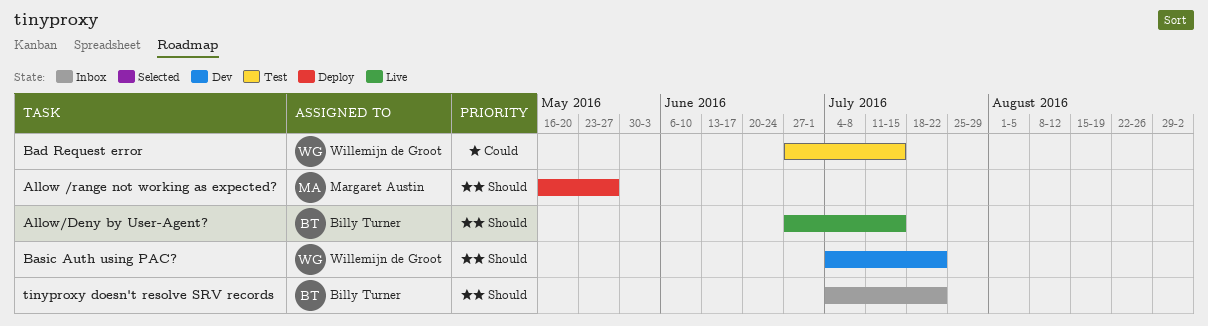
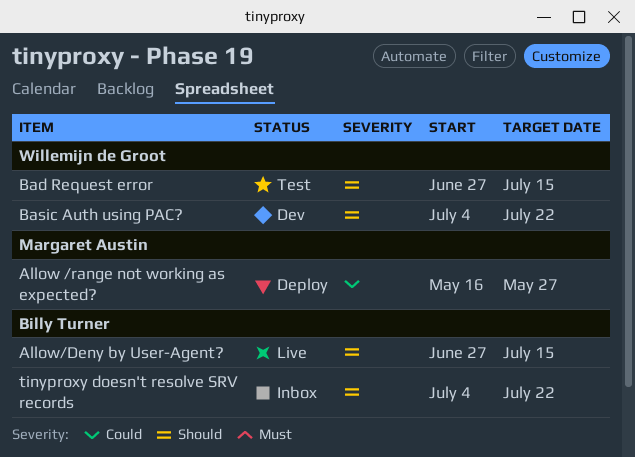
Allow /range not working as expected?, priority: Should -> Could
Bad Request error, priority: Could -> Should

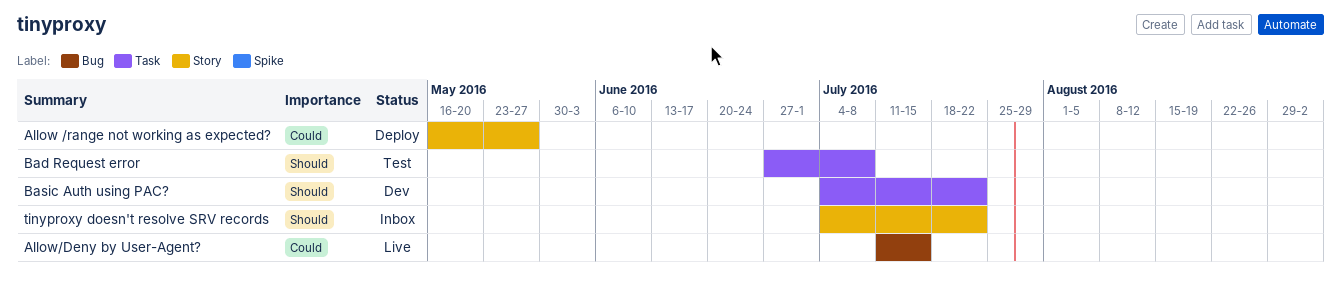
Allow/Deny by User-Agent?, priority: Should -> Could
Allow/Deny by User-Agent?, start: Jun 27 -> Jul 11
Bad Request error, due: Jul 15 -> Jul 8

